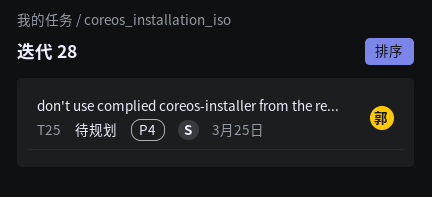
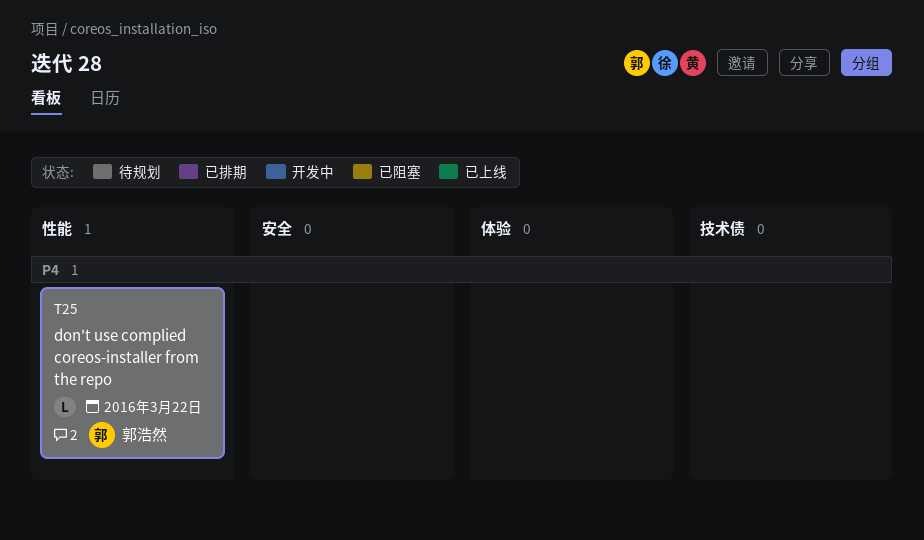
T25, estimate: S -> L
T25, due: Mar 25 -> Mar 22

